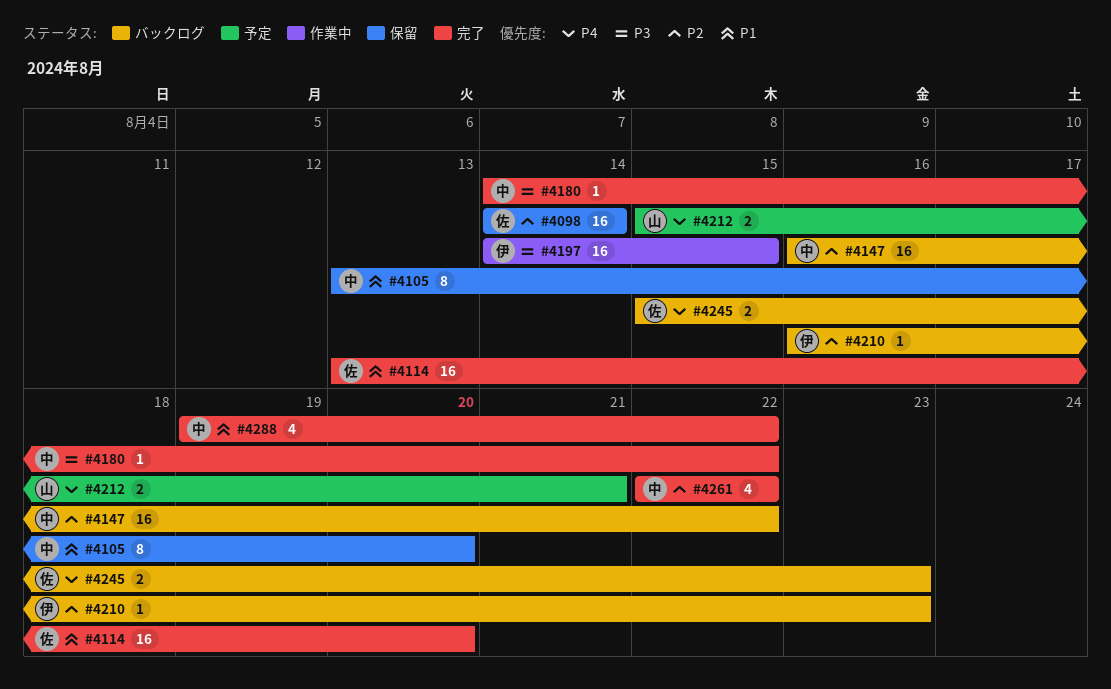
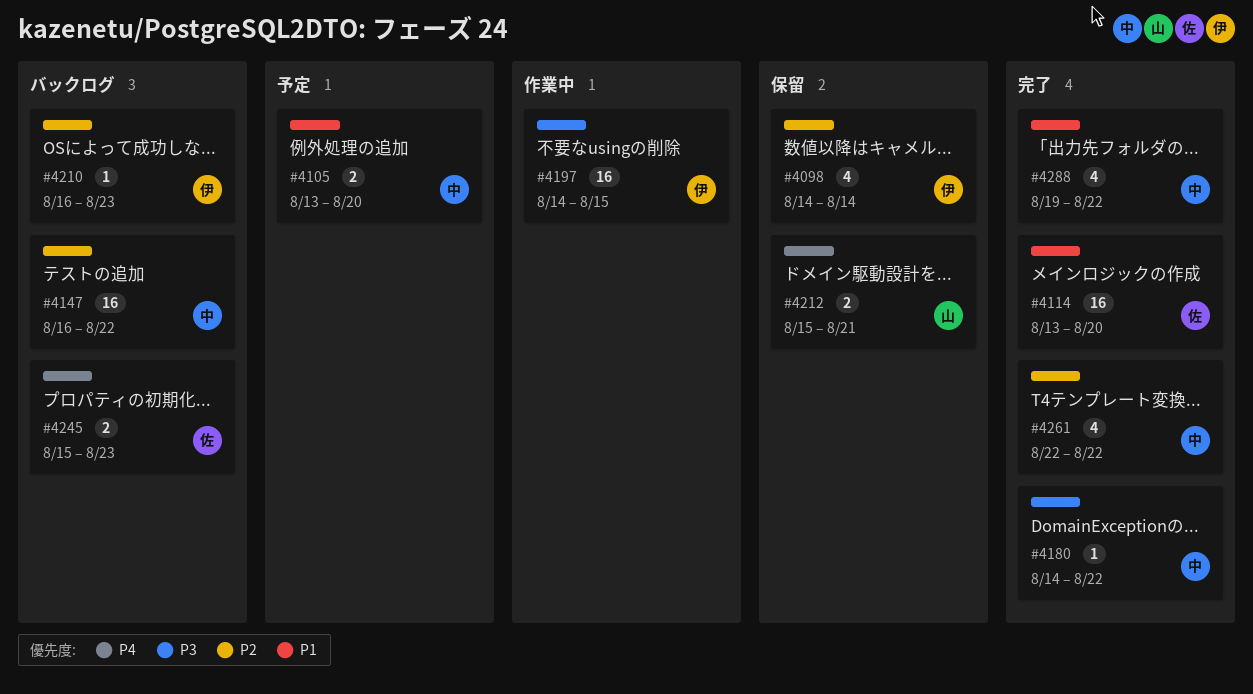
#4098, owner: 佐 -> 伊
#4098, estimate: 16 -> 4
#4105, status: 保留 -> 予定
#4105, estimate: 8 -> 2
#4212, status: 予定 -> 保留

